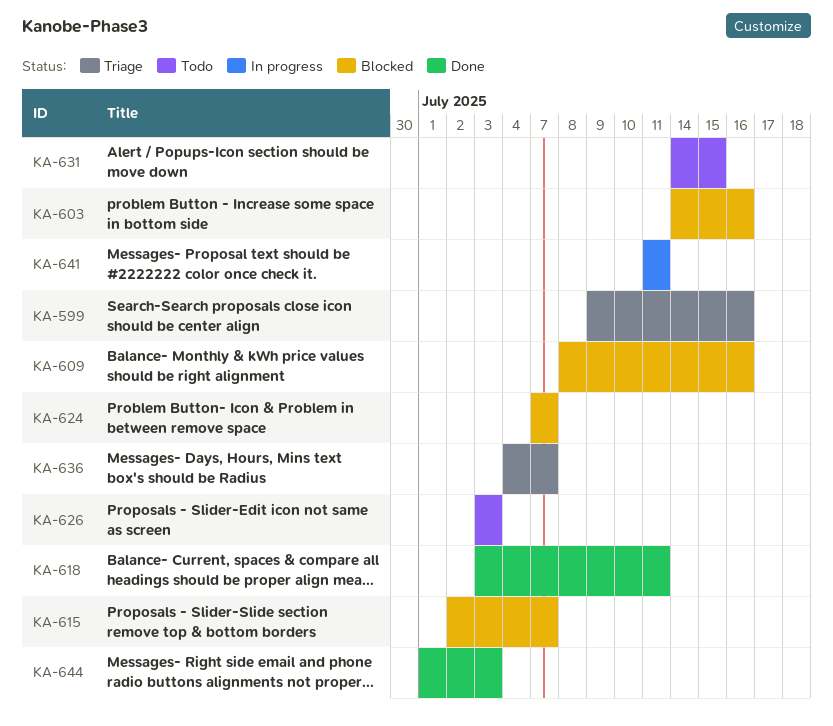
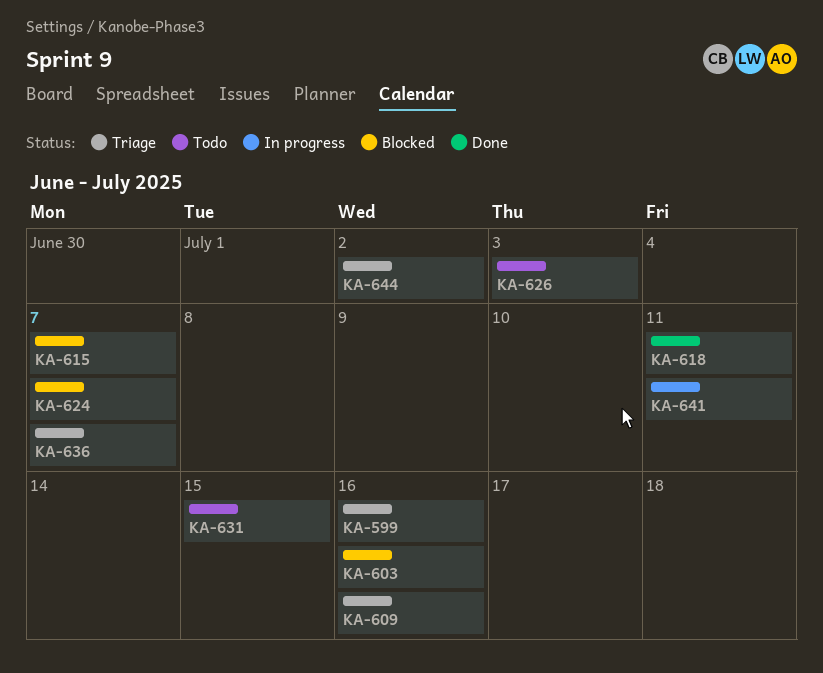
KA-609, status: Blocked -> Triage
KA-644, status: Done -> Triage
KA-644, due: Jul 3 -> Jul 2

